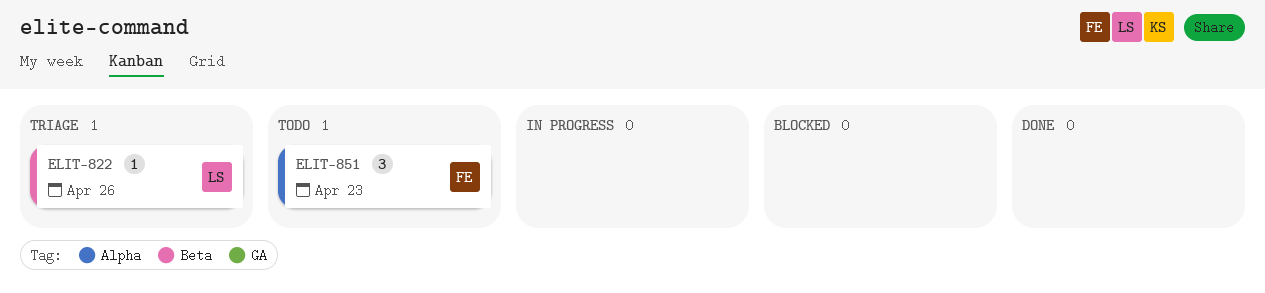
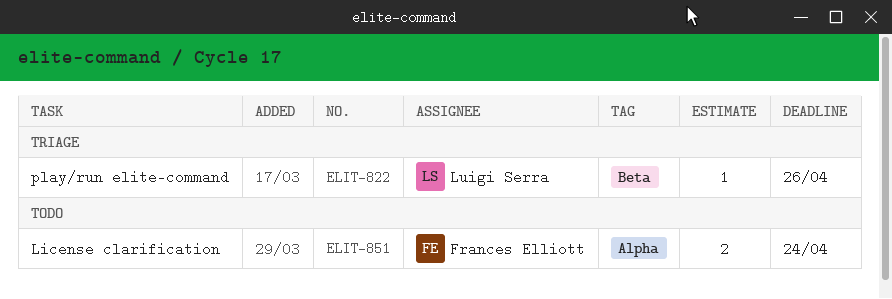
ELIT-851, estimate: 3 -> 2
ELIT-851, due: Apr 23 -> Apr 24

